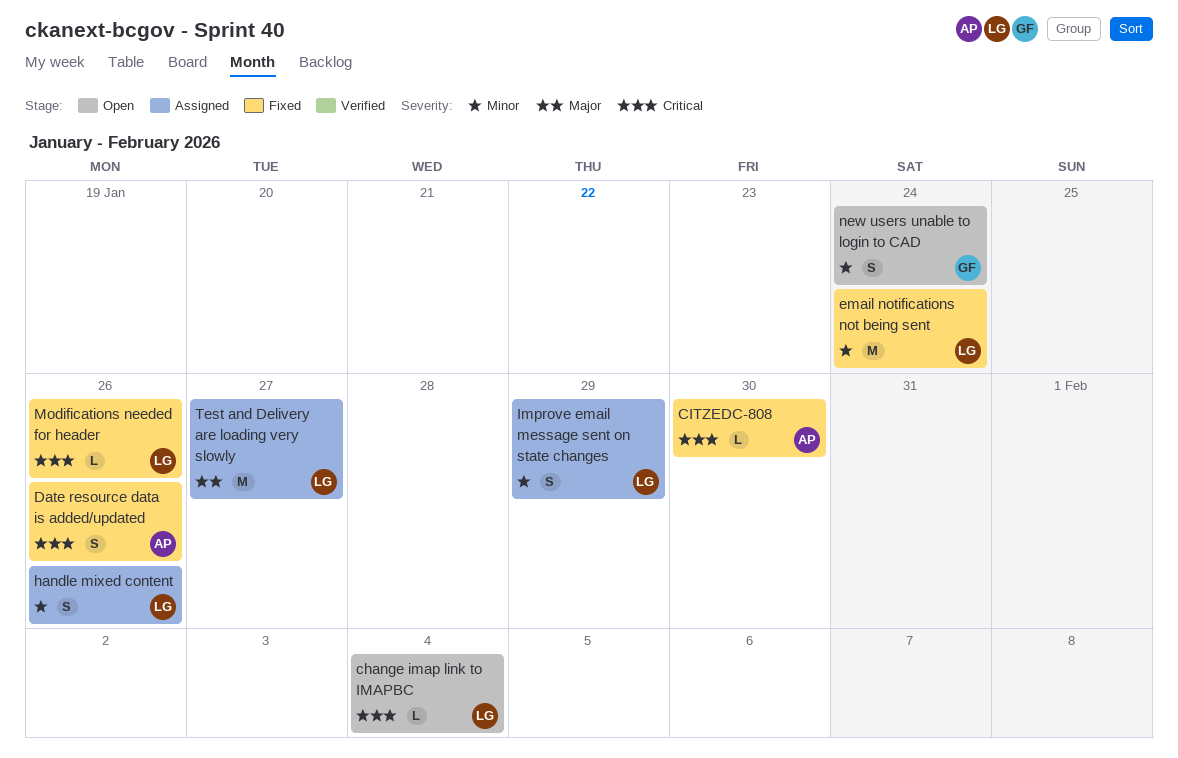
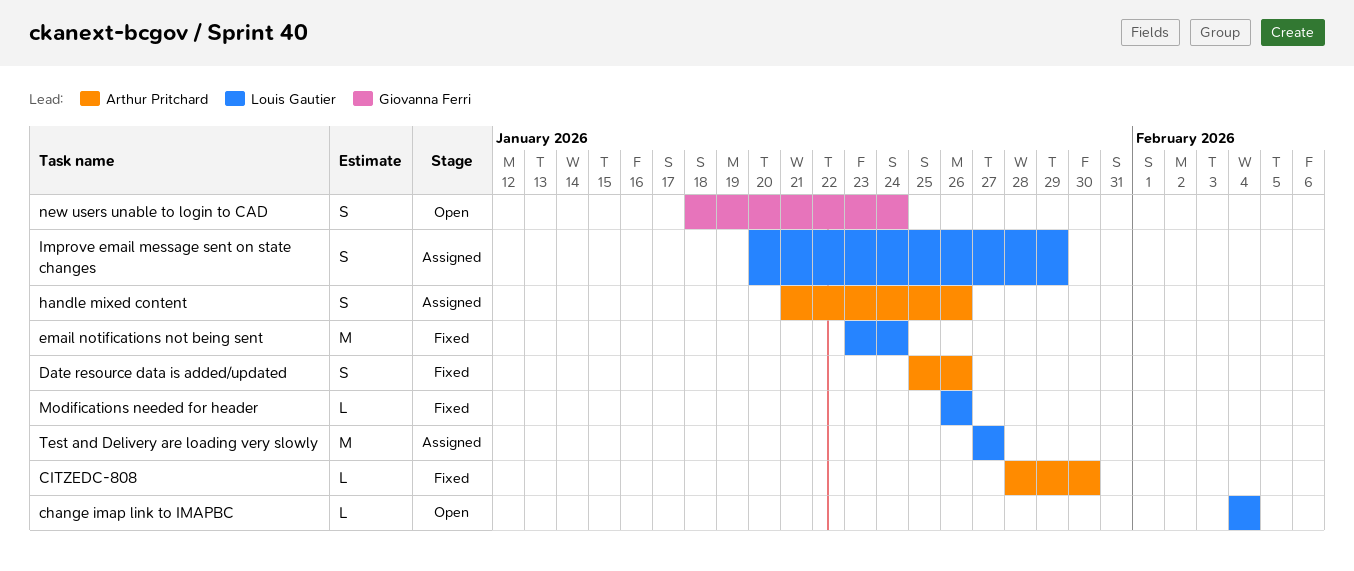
handle mixed content, owner: Louis Gautier -> Arthur Pritchard

